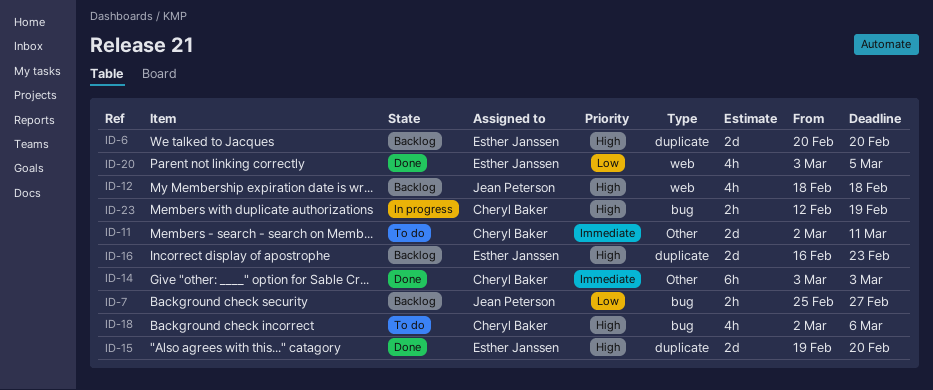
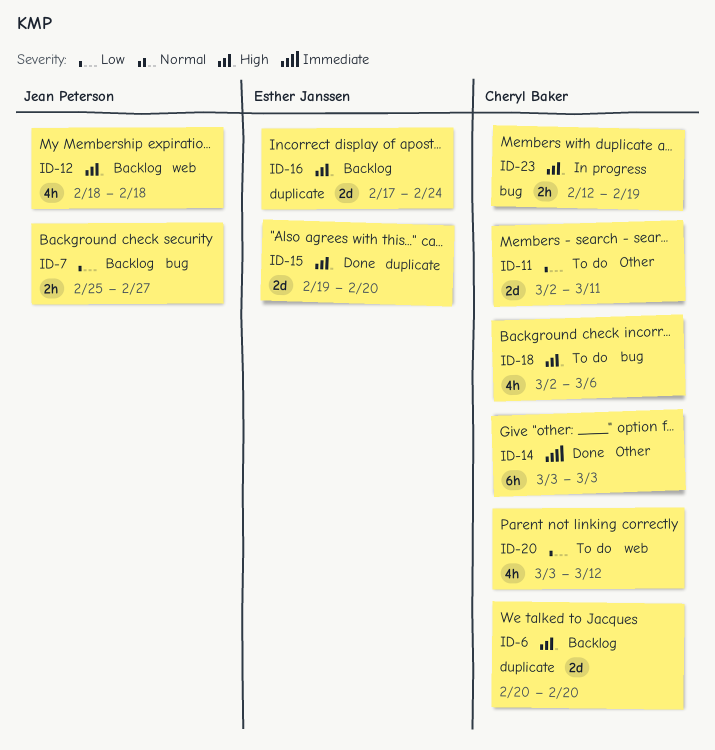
ID-6, owner: Esther Janssen -> Cheryl Baker
ID-11, priority: Immediate -> Low
ID-16, start: Feb 16 -> Feb 17
ID-16, due: Feb 23 -> Feb 24
ID-20, status: Done -> To do
ID-20, owner: Esther Janssen -> Cheryl Baker
ID-20, due: Mar 5 -> Mar 12

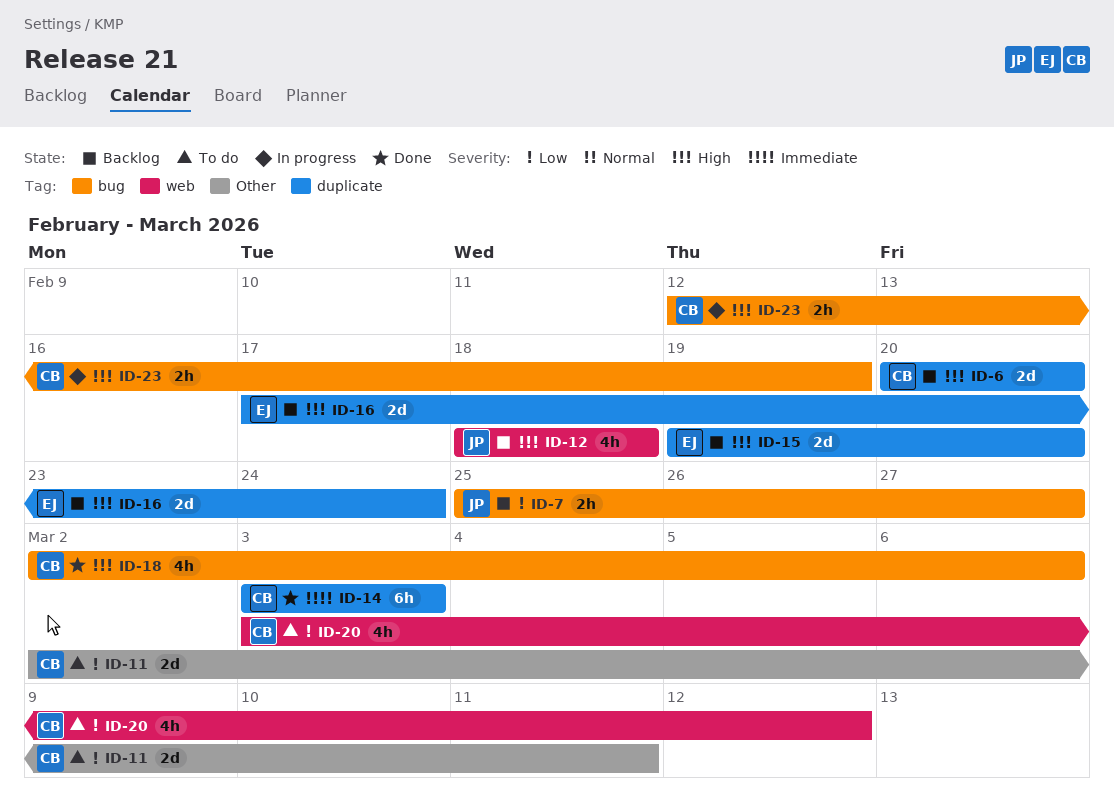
ID-14, label: Other -> duplicate
ID-15, status: Done -> Backlog
ID-18, status: To do -> Done

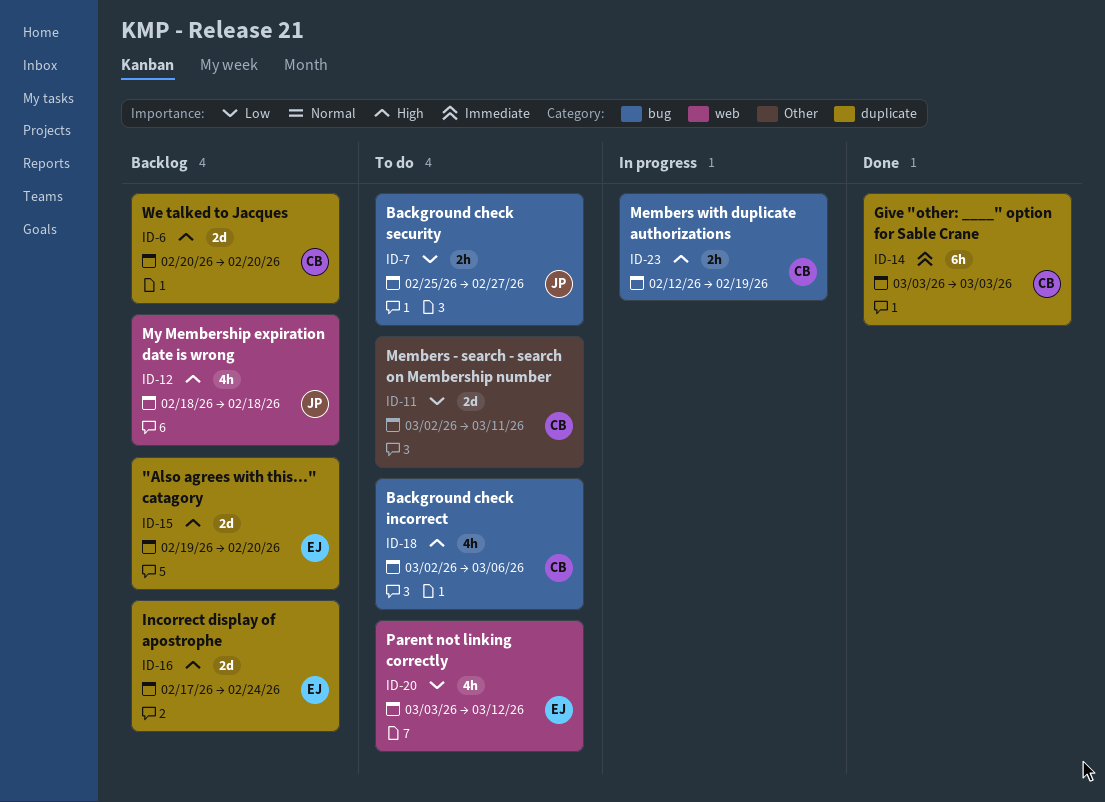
ID-7, status: Backlog -> To do
ID-18, status: Done -> To do
ID-20, owner: CB -> EJ

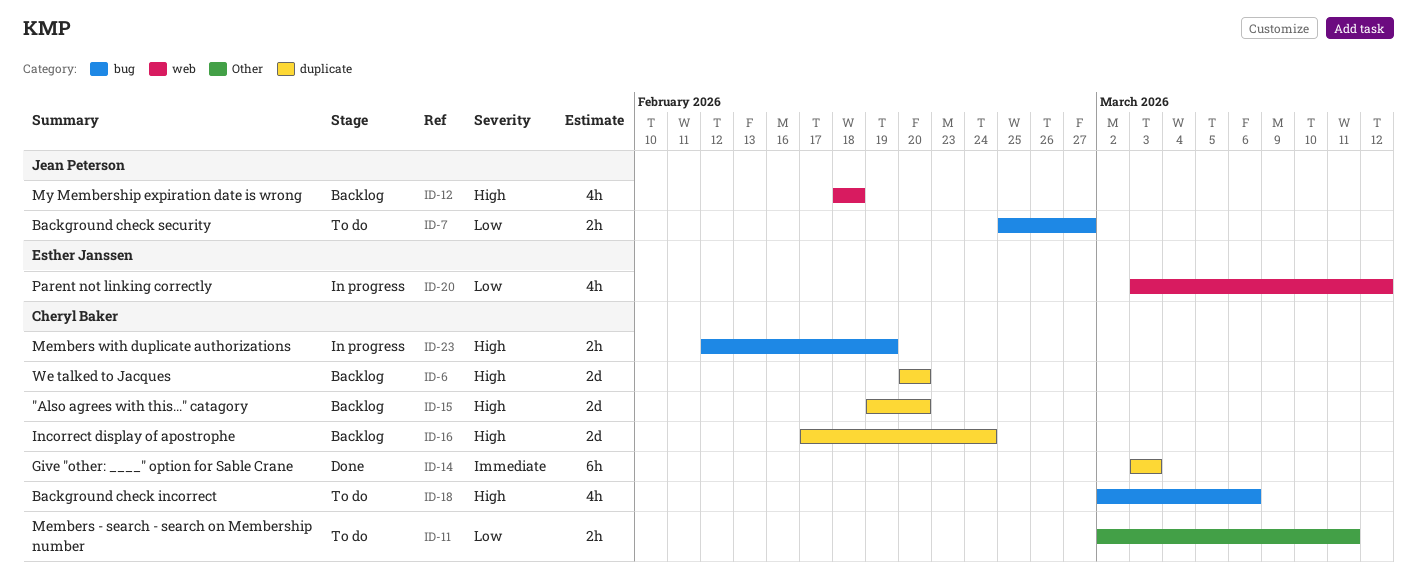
ID-11, estimate: 2d -> 2h
ID-15, owner: Esther Janssen -> Cheryl Baker
ID-16, owner: Esther Janssen -> Cheryl Baker
ID-20, status: To do -> In progress

